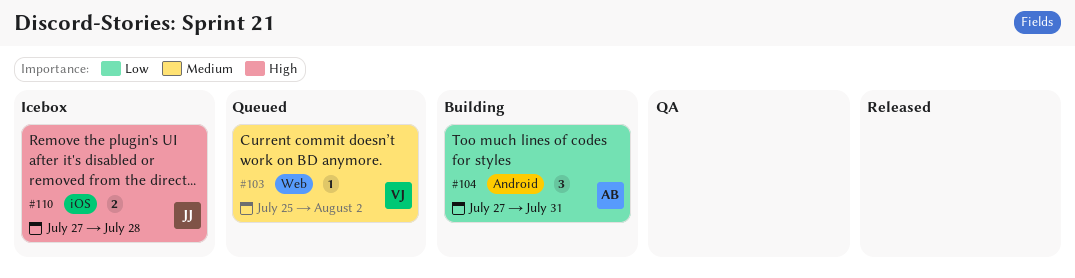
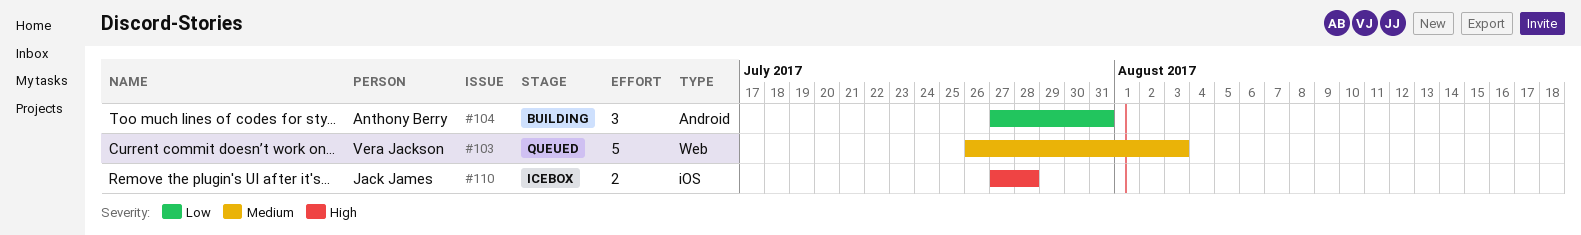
#103, estimate: 1 -> 5
#103, start: Jul 25 -> Jul 26
#103, due: Aug 2 -> Aug 3

